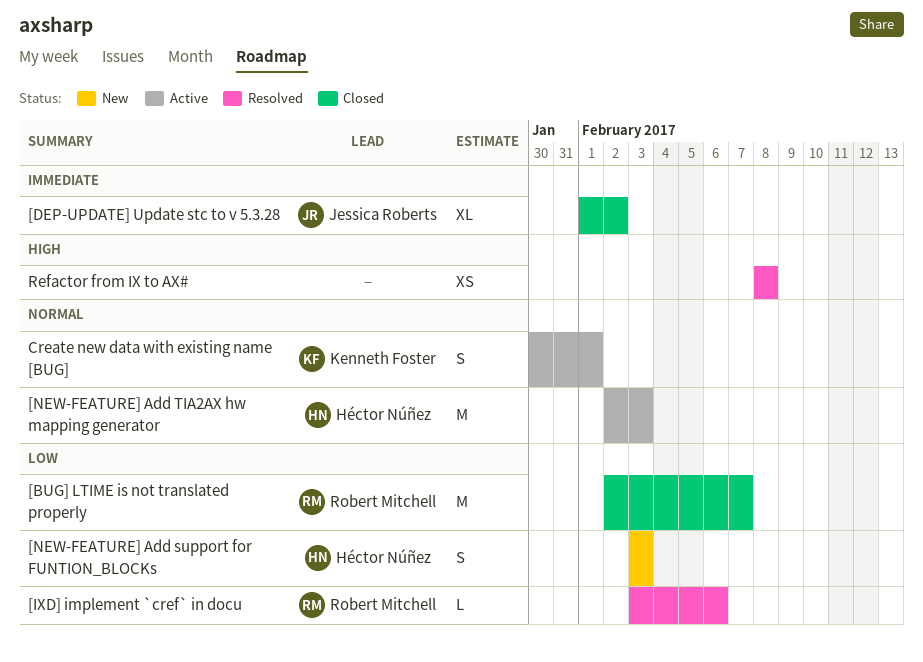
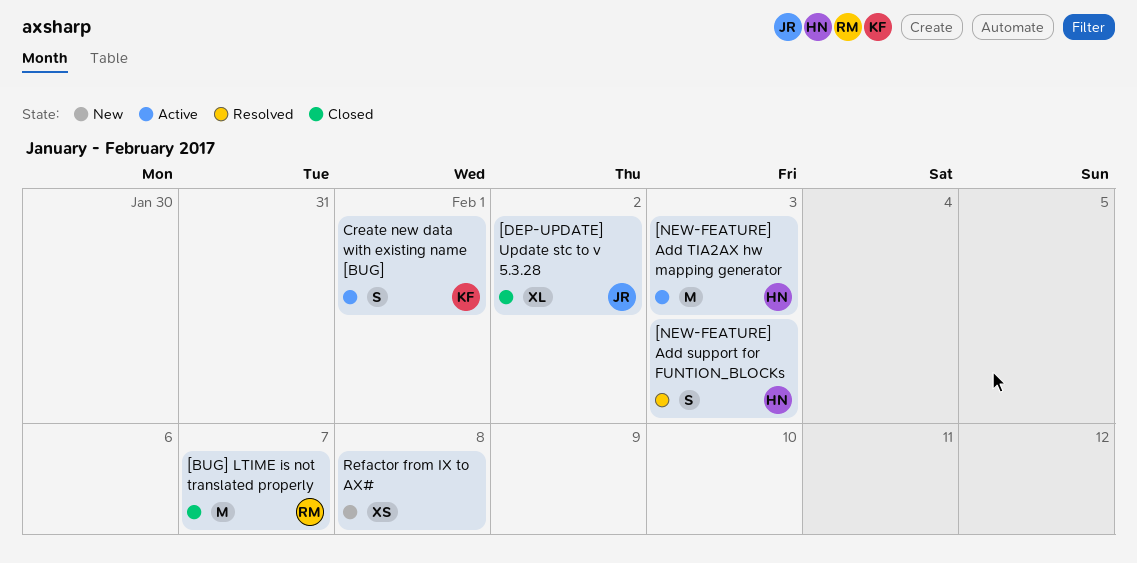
[IXD] implement `cref` in docu: present -> none
[NEW-FEATURE] Add support for FUNTION_BLOCKs, status: New -> Resolved
Refactor from IX to AX#, status: Resolved -> New

